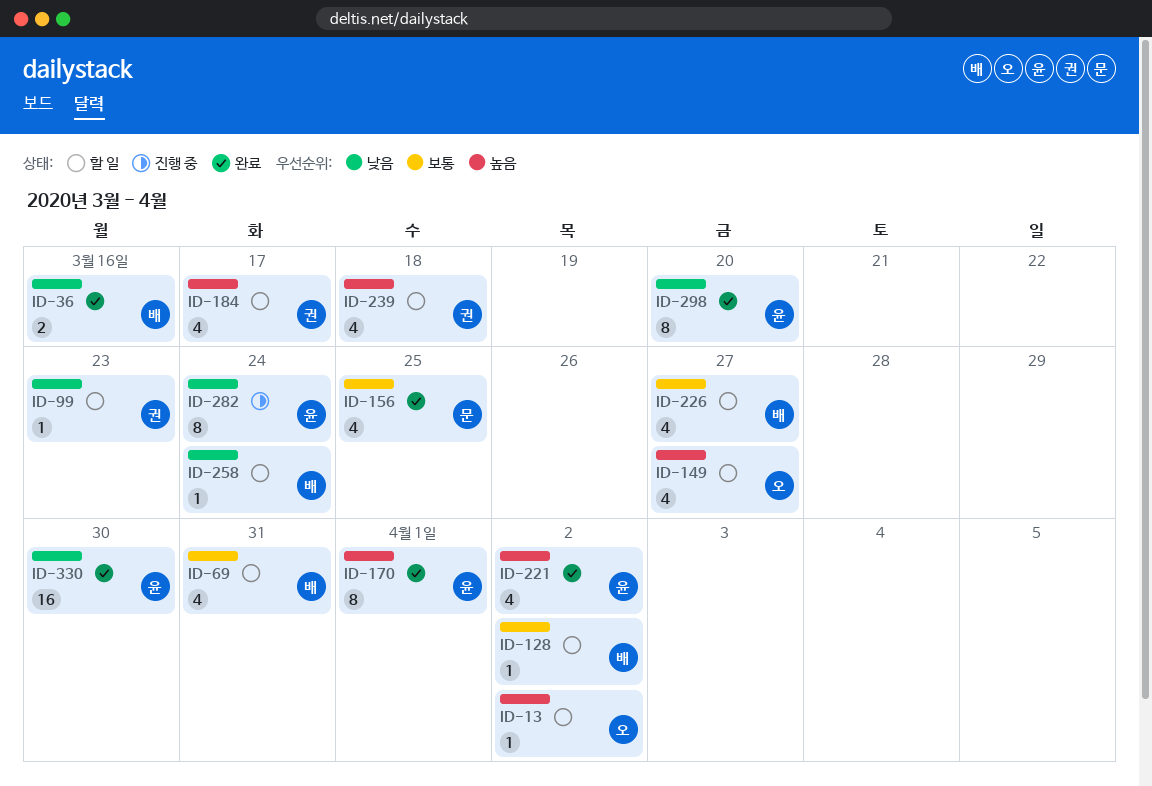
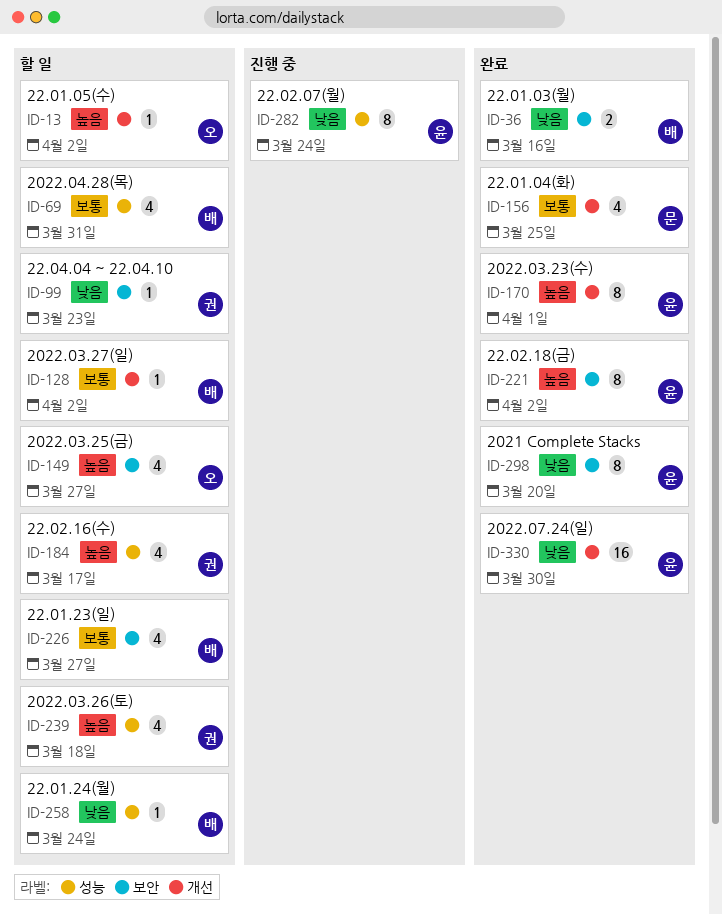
ID-221, estimate: 4 -> 8

